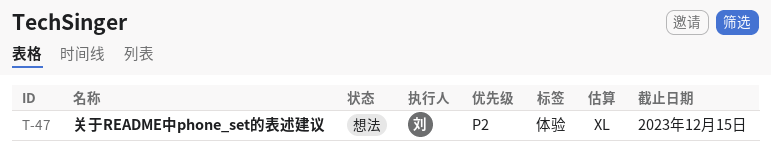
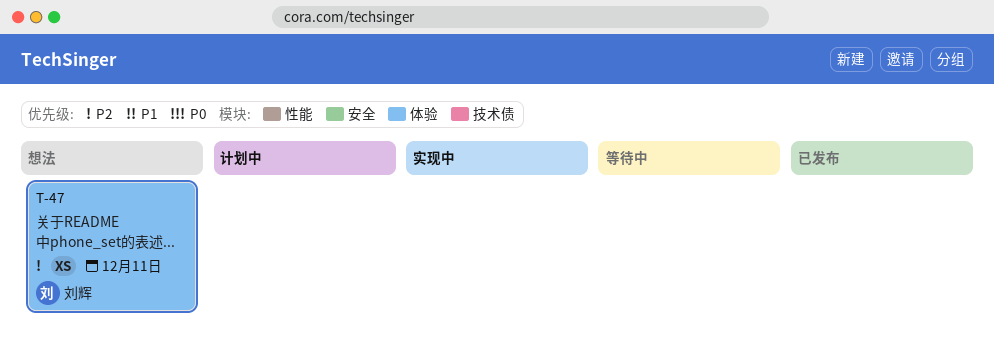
T-47, estimate: XL -> XS
T-47, due: Dec 15 -> Dec 11

